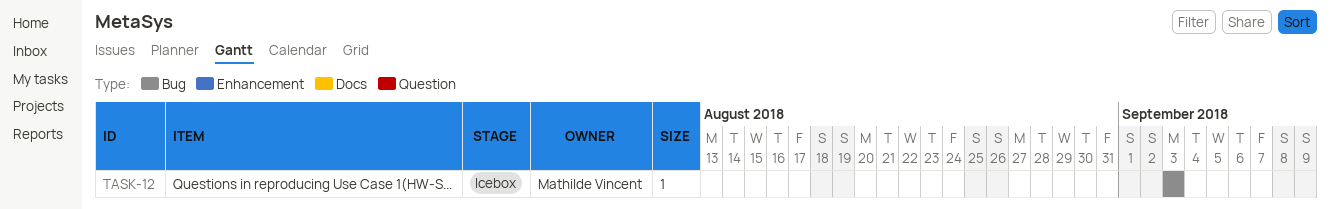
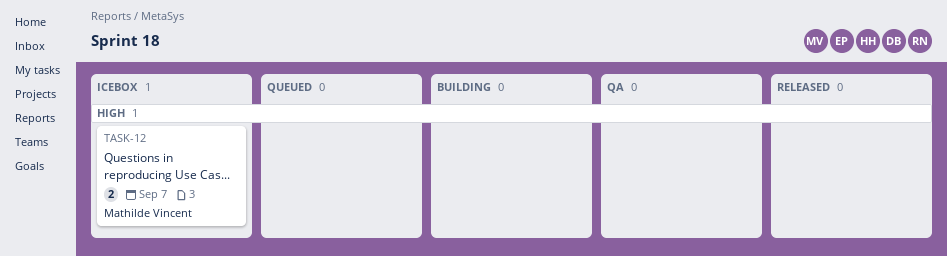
TASK-12, estimate: 1 -> 2
TASK-12, due: Sep 3 -> Sep 7

